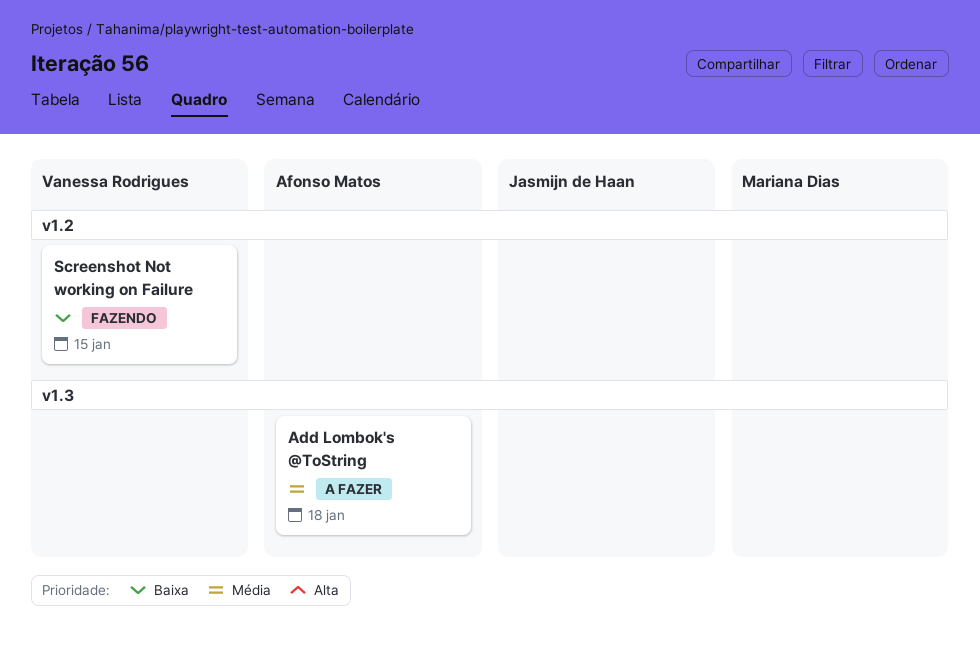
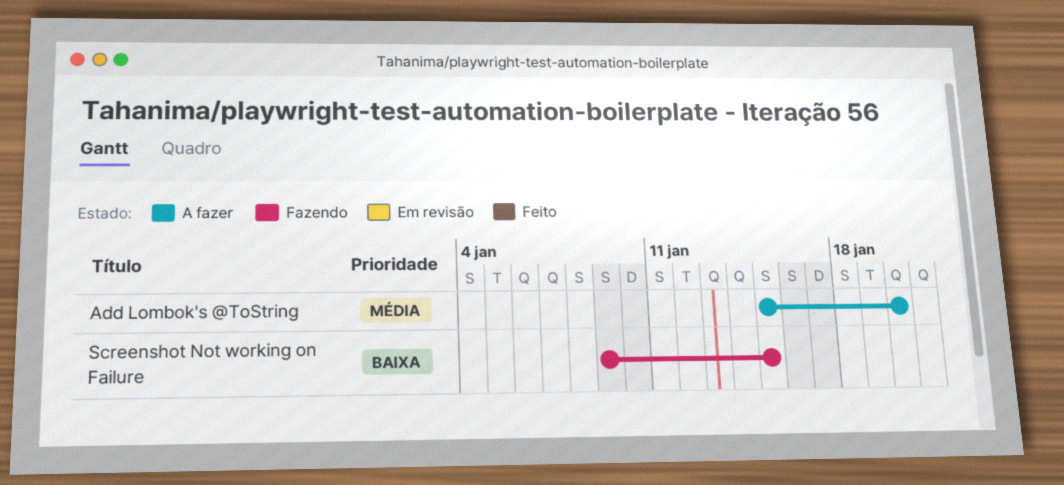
Add Lombok's @ToString, due: Jan 18 -> Jan 20

